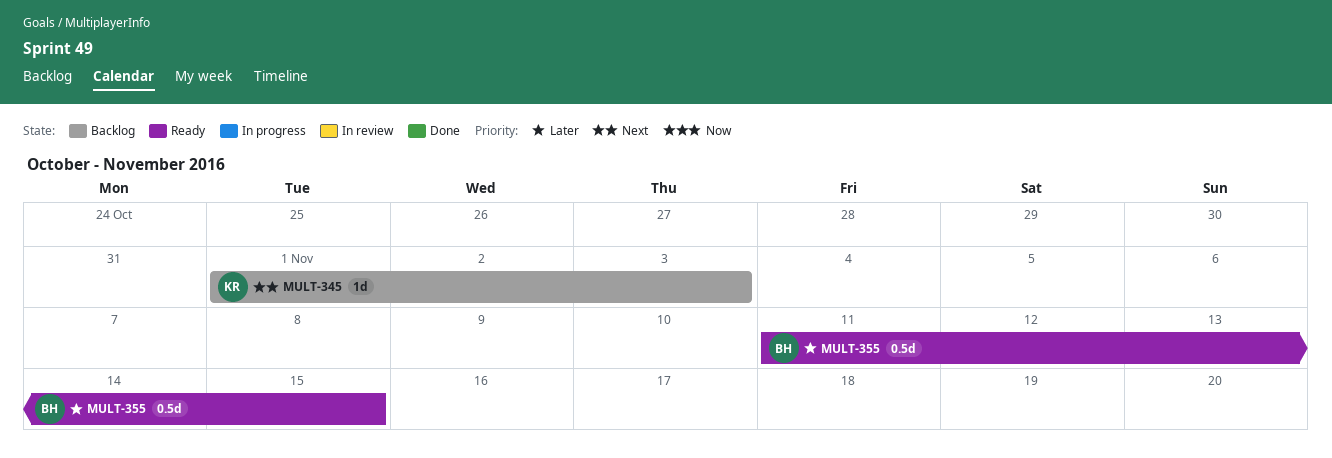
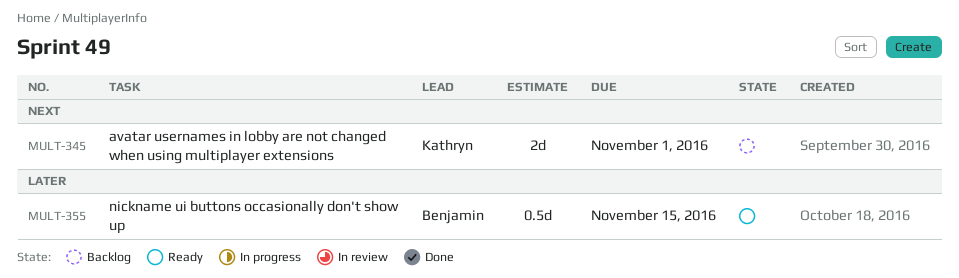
MULT-345, estimate: 1d -> 2d
MULT-345, due: Nov 3 -> Nov 1

